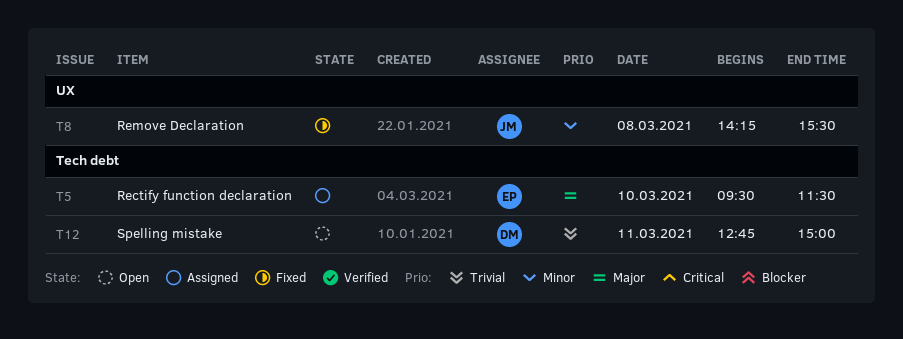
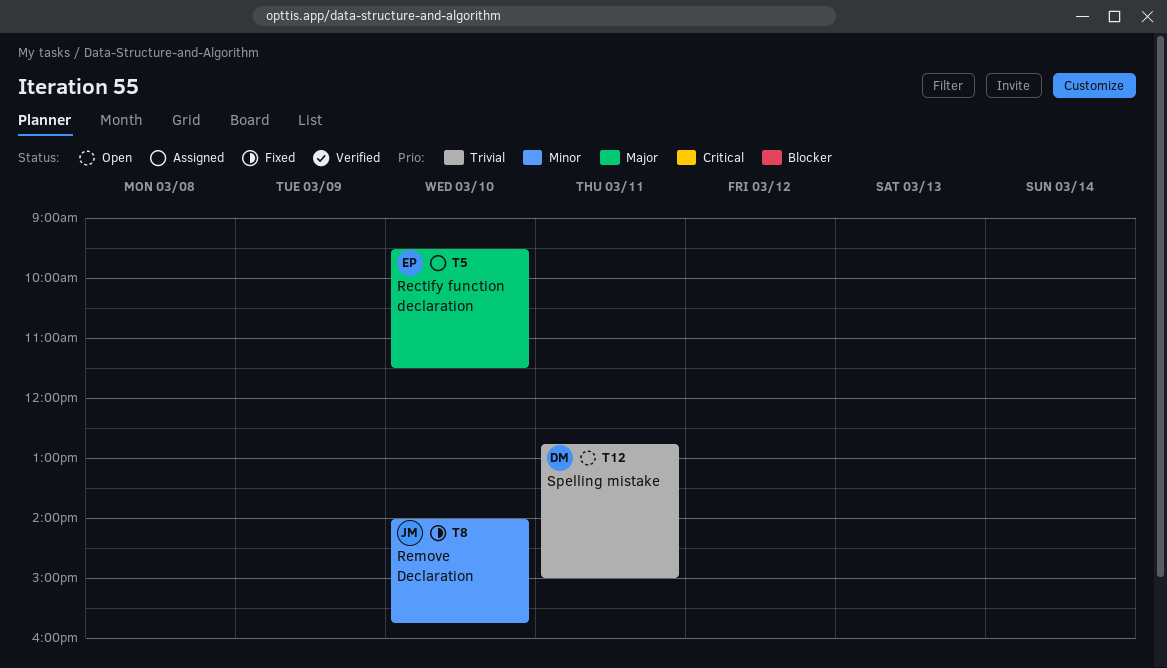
T8, day: Mar 8 -> Mar 10
T8, begins: 14:15 -> 14:00
T8, ends: 15:30 -> 15:45

